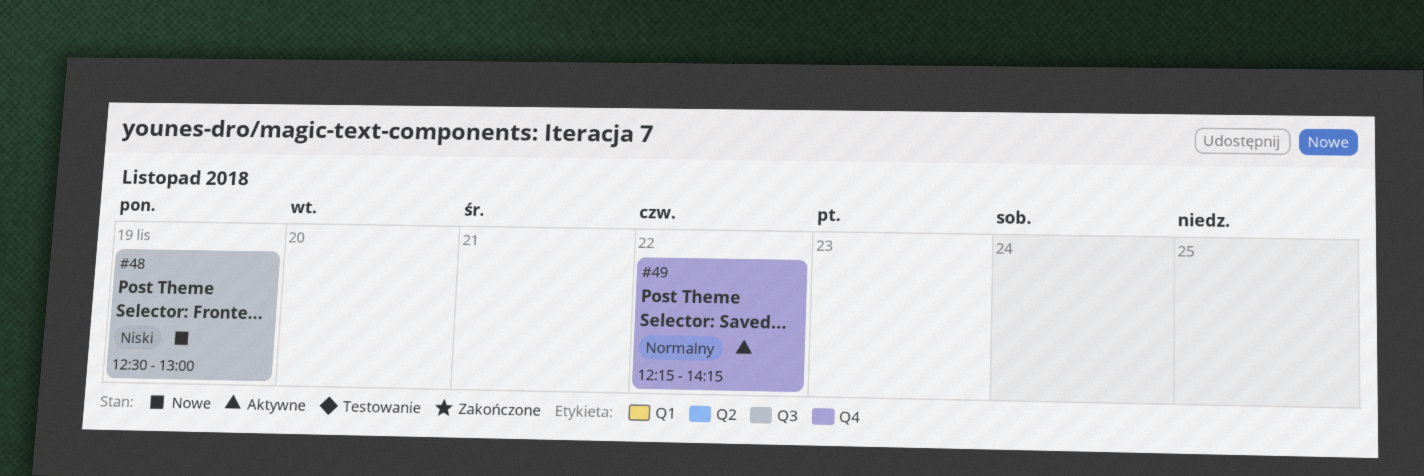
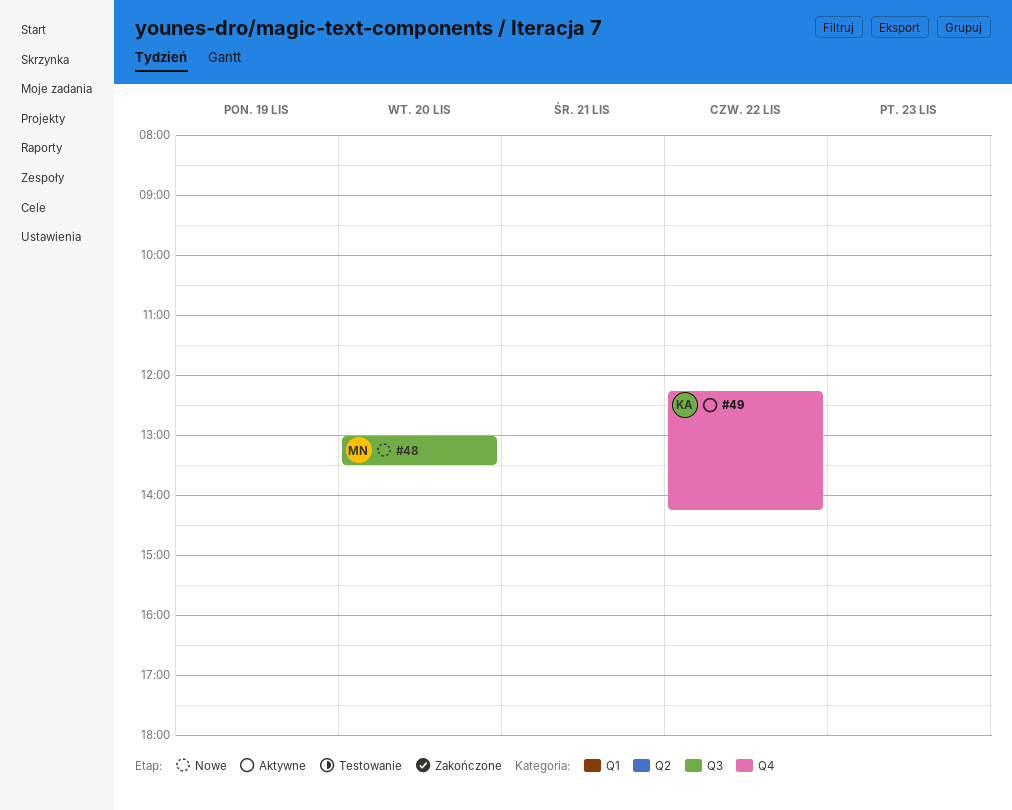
#48, day: Nov 19 -> Nov 20
#48, begins: 12:30 -> 13:00
#48, ends: 13:00 -> 13:30

